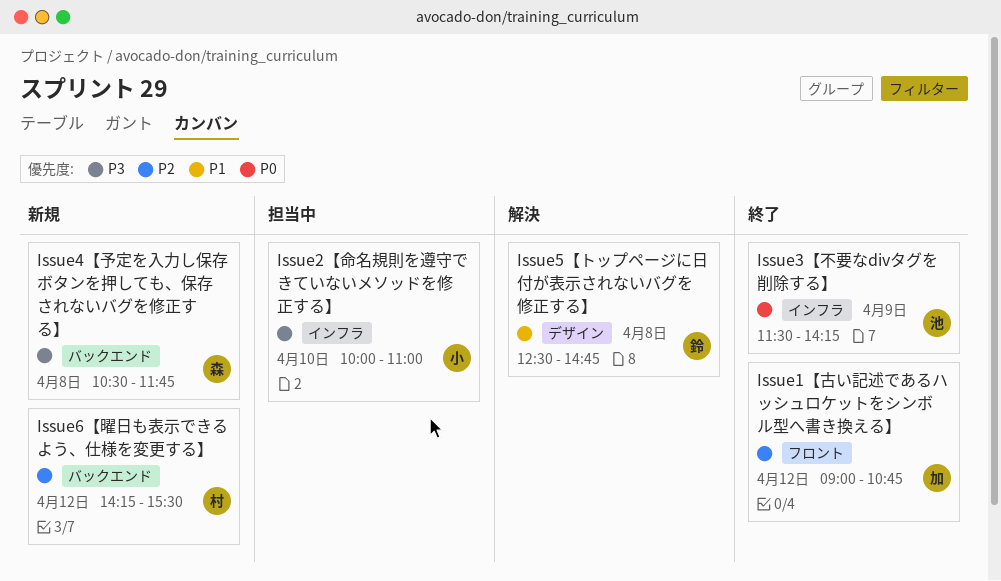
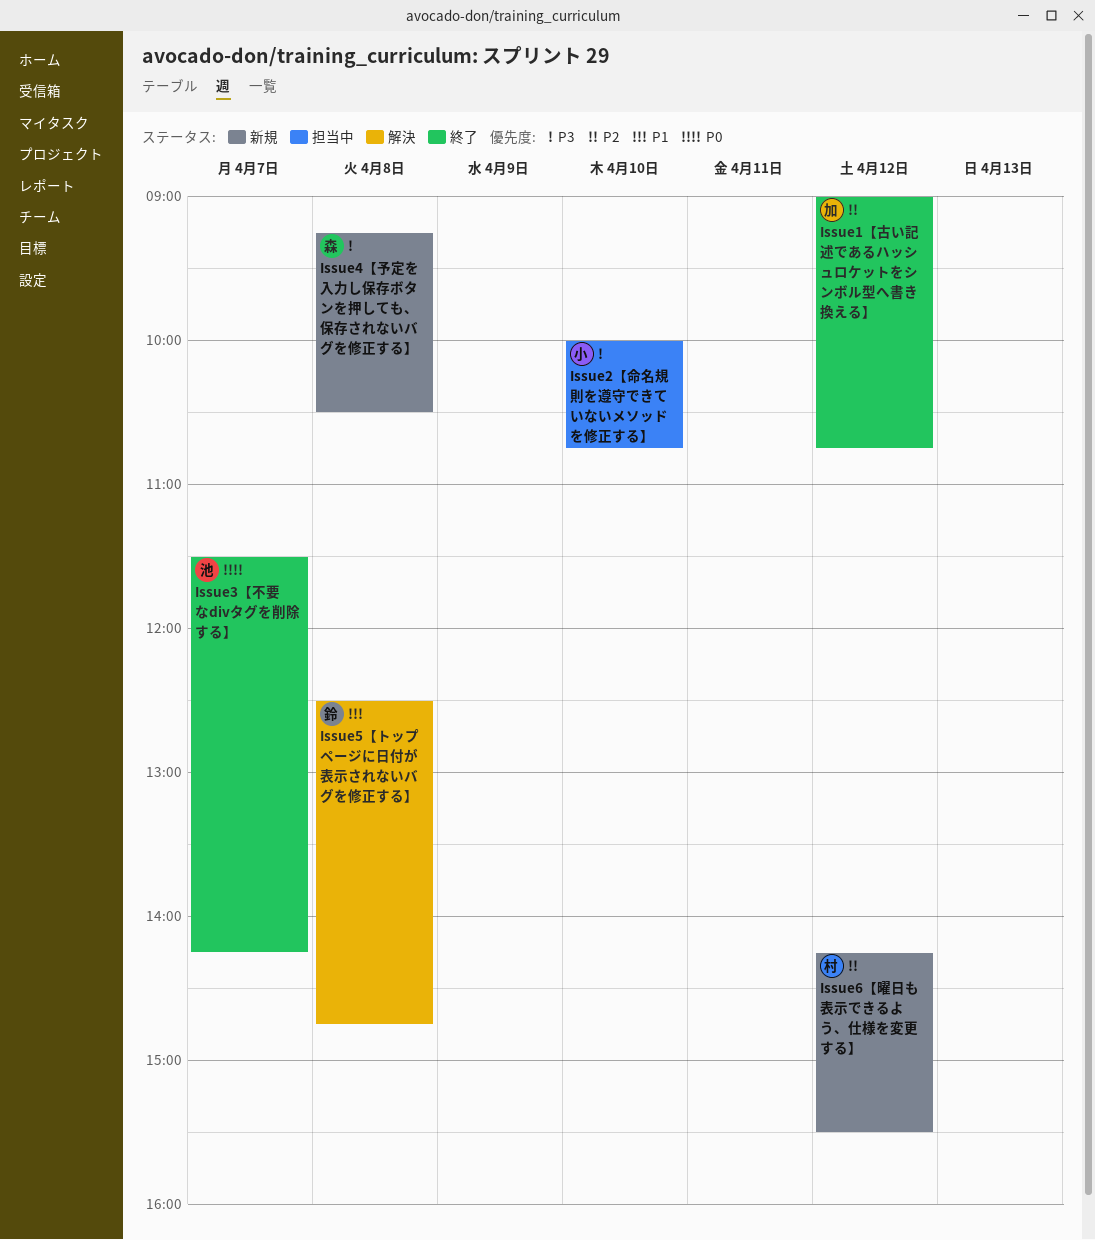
Issue2【命名規則を遵守できていないメソッドを修正する】, ends: 11:00 -> 10:45
Issue3【不要なdivタグを削除する】, day: Apr 9 -> Apr 7
Issue4【予定を入力し保存ボタンを押しても、保存されないバグを修正する】, begins: 10:30 -> 09:15
Issue4【予定を入力し保存ボタンを押しても、保存されないバグを修正する】, ends: 11:45 -> 10:30

